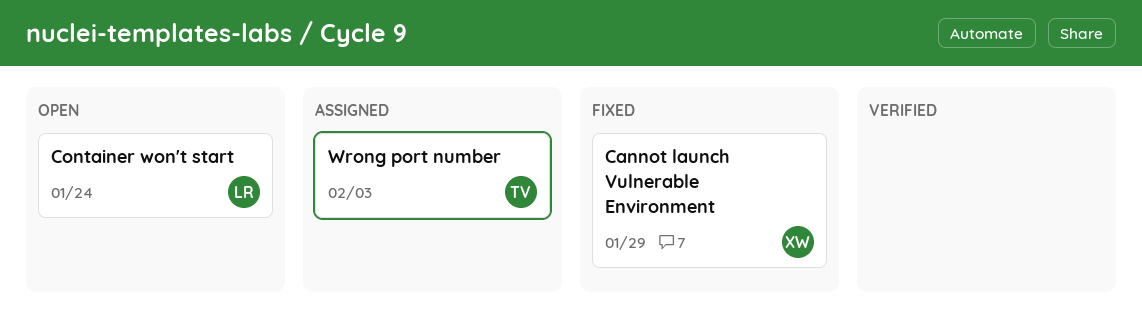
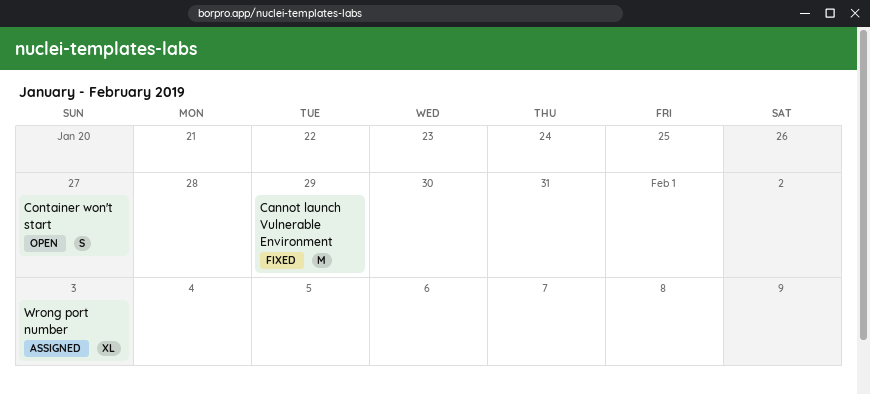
Container won't start, due: Jan 24 -> Jan 27

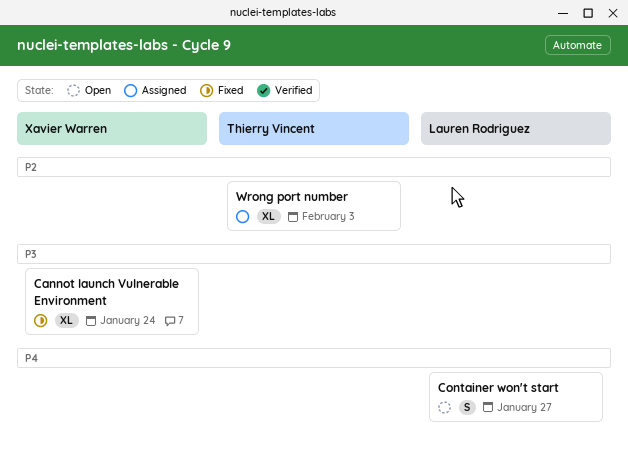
Cannot launch Vulnerable Environment, estimate: M -> XL
Cannot launch Vulnerable Environment, due: Jan 29 -> Jan 24

